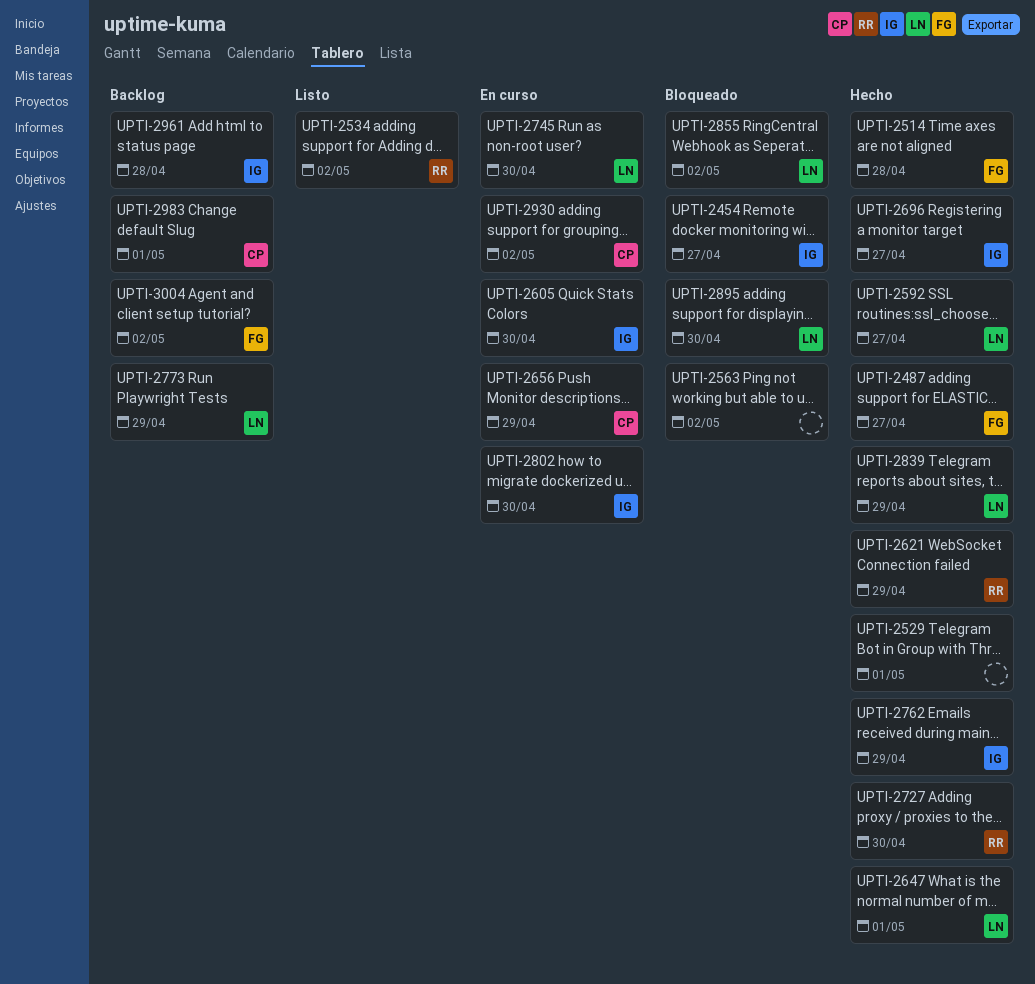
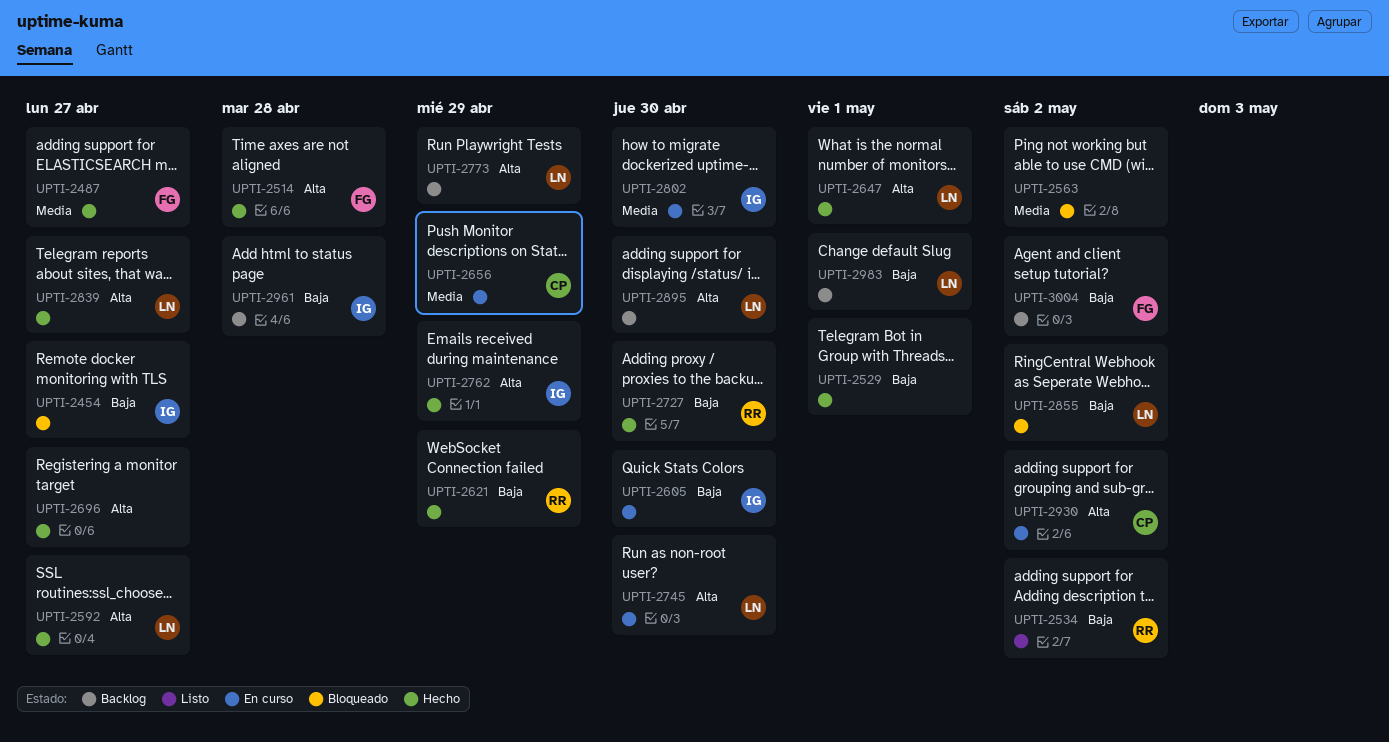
UPTI-2696, owner: IG -> none
UPTI-2839, due: Apr 29 -> Apr 27
UPTI-2895, status: Bloqueado -> Backlog
UPTI-2983, owner: CP -> LN

